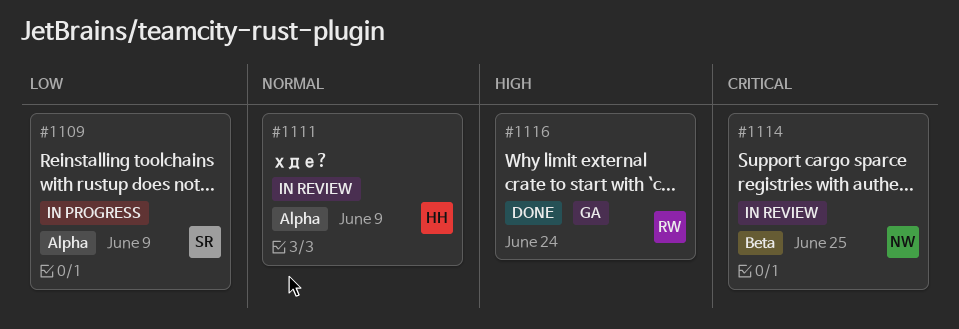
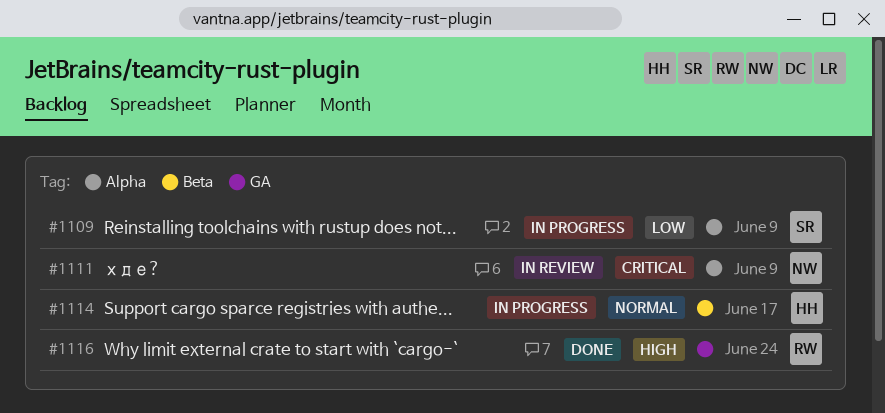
#1111, owner: HH -> NW
#1111, priority: Normal -> Critical
#1114, status: In review -> In progress
#1114, owner: NW -> HH
#1114, priority: Critical -> Normal
#1114, due: Jun 25 -> Jun 17

